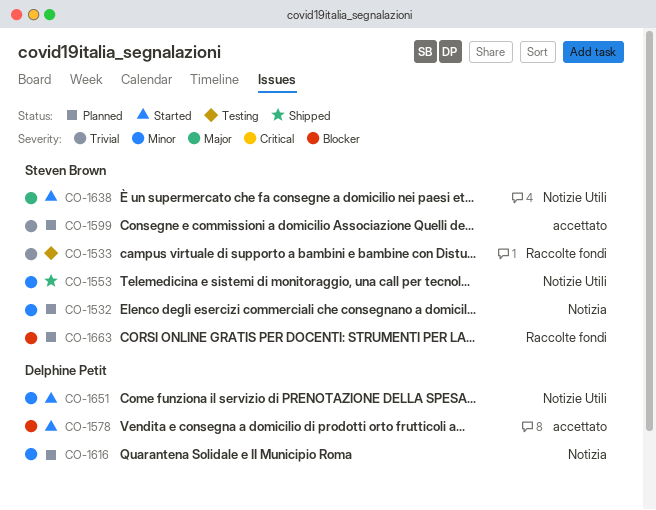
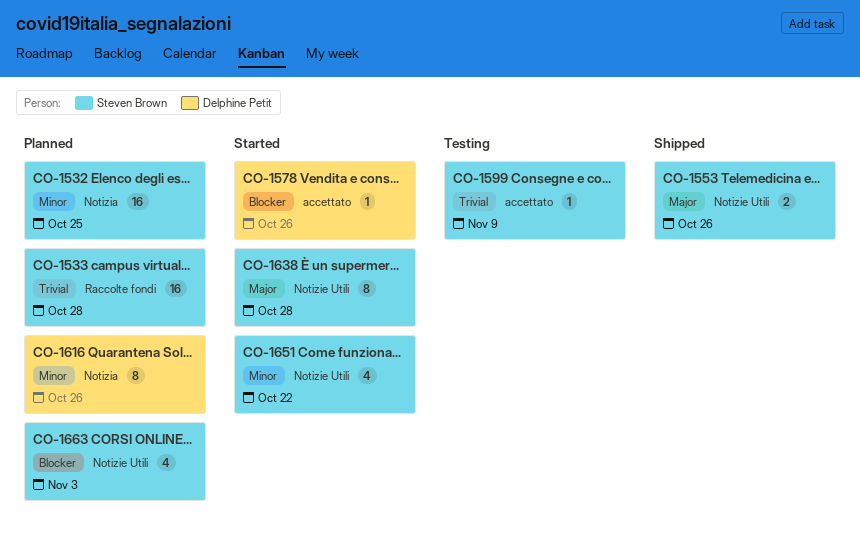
CO-1533, status: Testing -> Planned
CO-1553, priority: Minor -> Major
CO-1599, status: Planned -> Testing
CO-1651, owner: Delphine Petit -> Steven Brown
CO-1663, label: Raccolte fondi -> Notizie Utili

